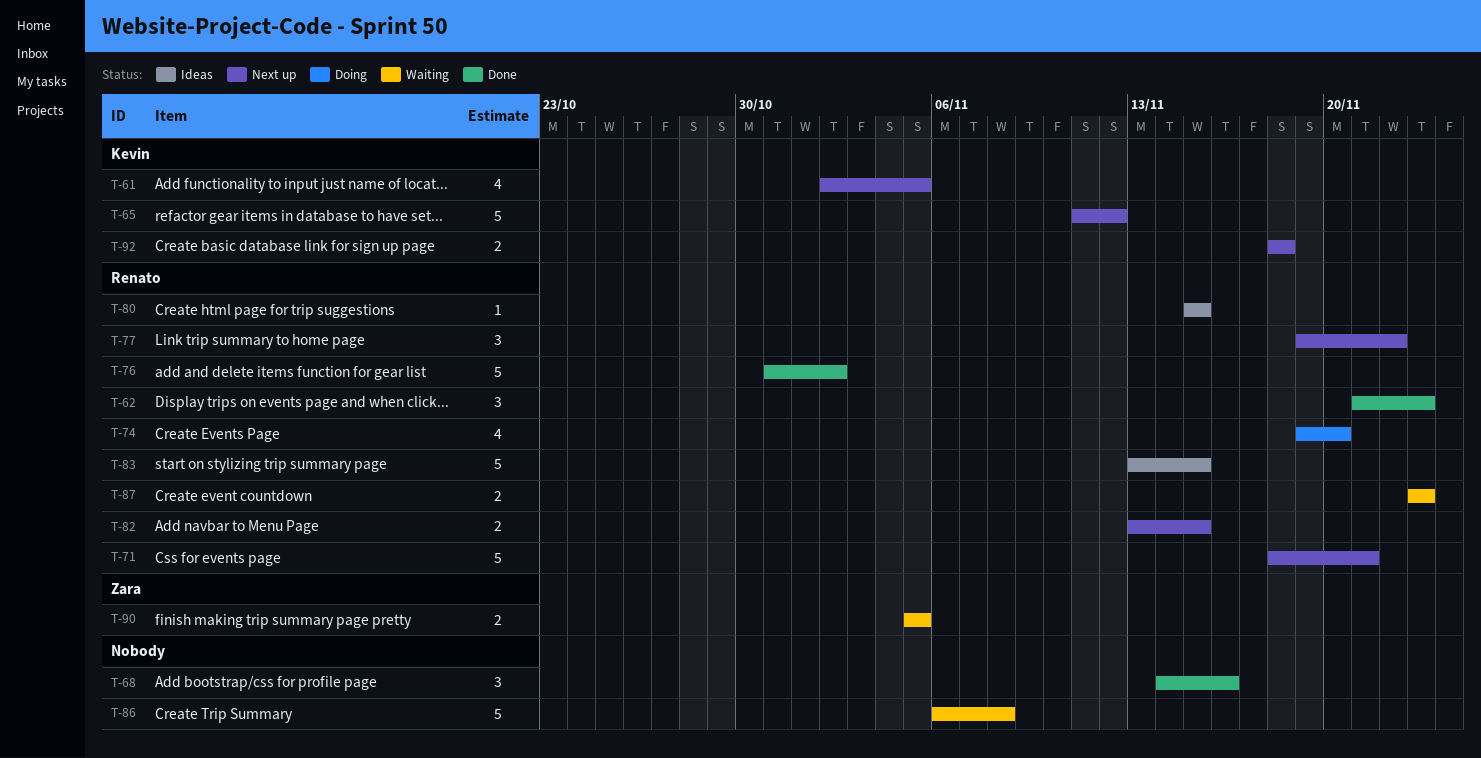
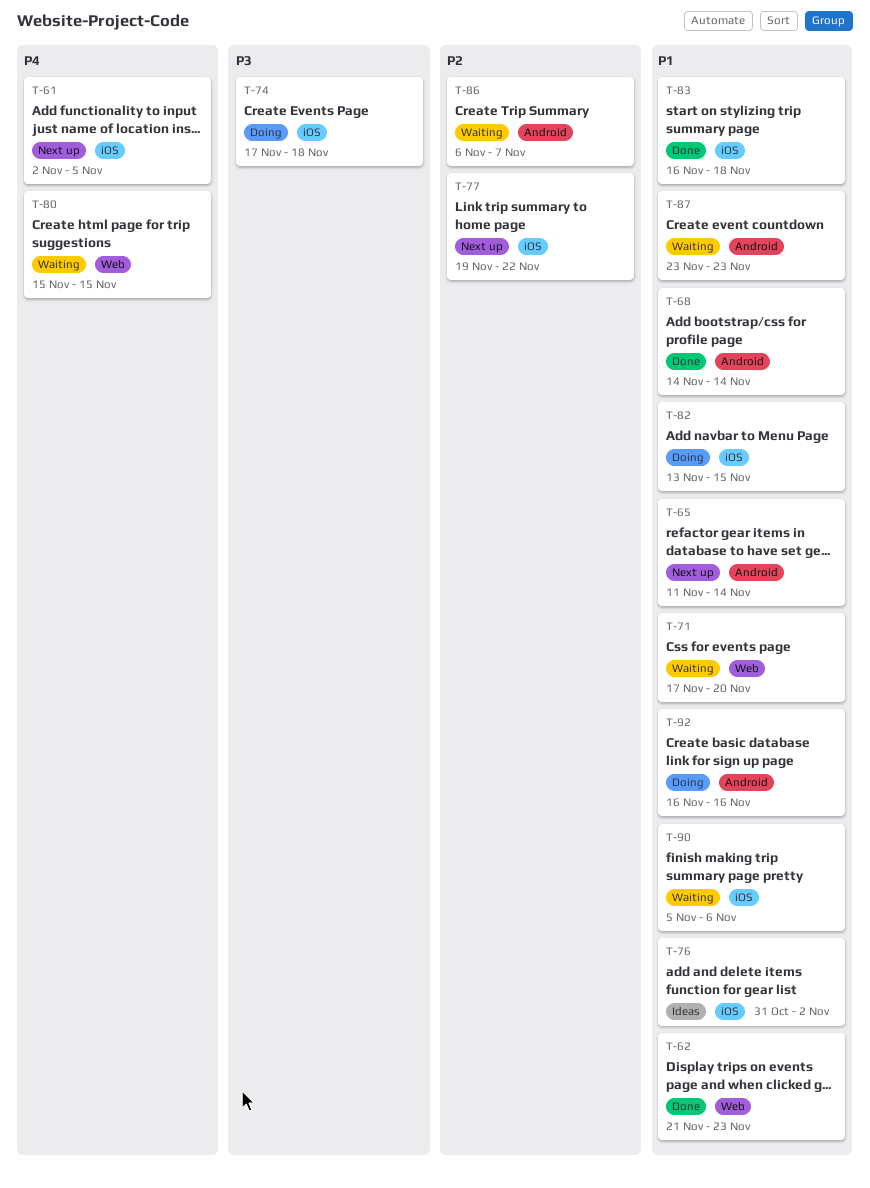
T-65, due: Nov 12 -> Nov 14
T-68, due: Nov 16 -> Nov 14
T-71, status: Next up -> Waiting
T-71, start: Nov 18 -> Nov 17
T-71, due: Nov 21 -> Nov 20
T-74, start: Nov 19 -> Nov 17
T-74, due: Nov 20 -> Nov 18
T-76, status: Done -> Ideas
T-80, status: Ideas -> Waiting
T-82, status: Next up -> Doing
T-83, status: Ideas -> Done
T-83, start: Nov 13 -> Nov 16
T-83, due: Nov 15 -> Nov 18
T-86, due: Nov 8 -> Nov 7
T-90, due: Nov 5 -> Nov 6
T-92, status: Next up -> Doing
T-92, start: Nov 18 -> Nov 16
T-92, due: Nov 18 -> Nov 16

